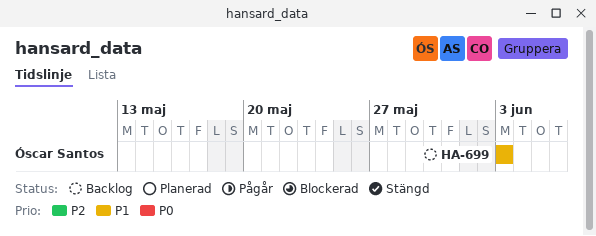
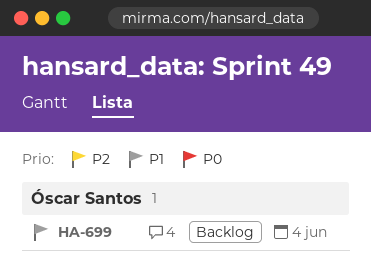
HA-699, due: Jun 3 -> Jun 4

